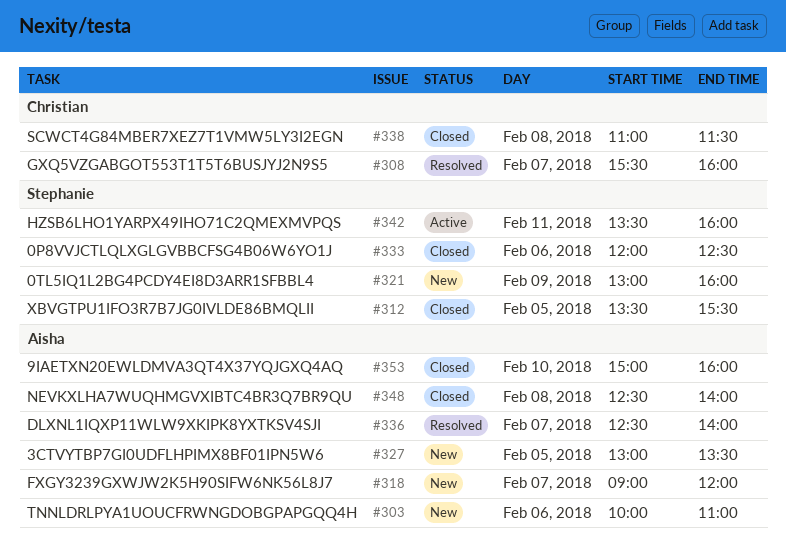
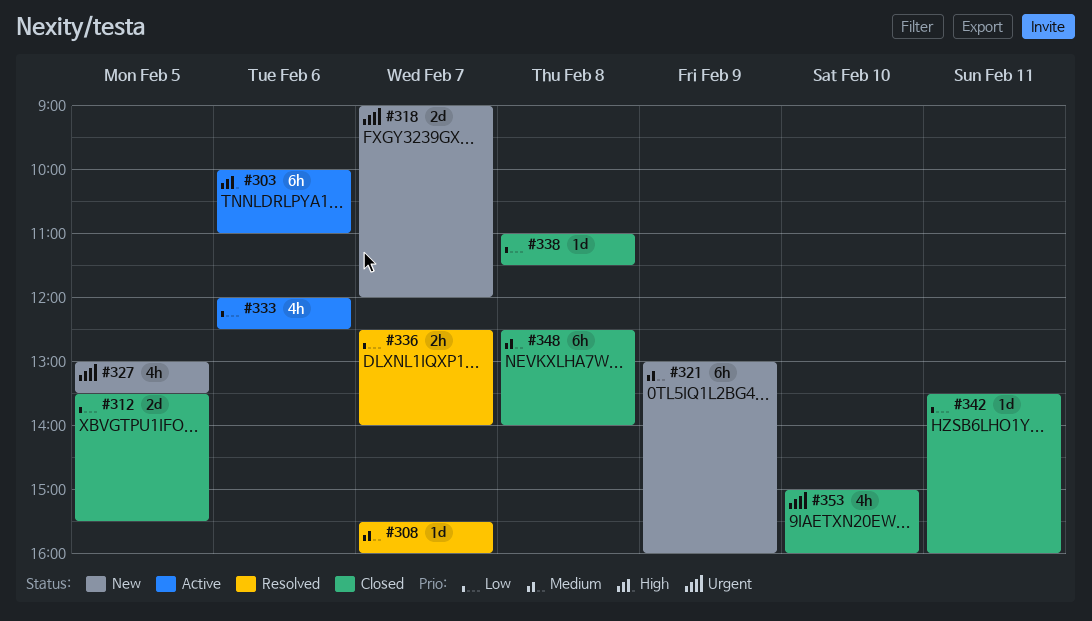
#303, status: New -> Active
#333, status: Closed -> Active
#342, status: Active -> Closed

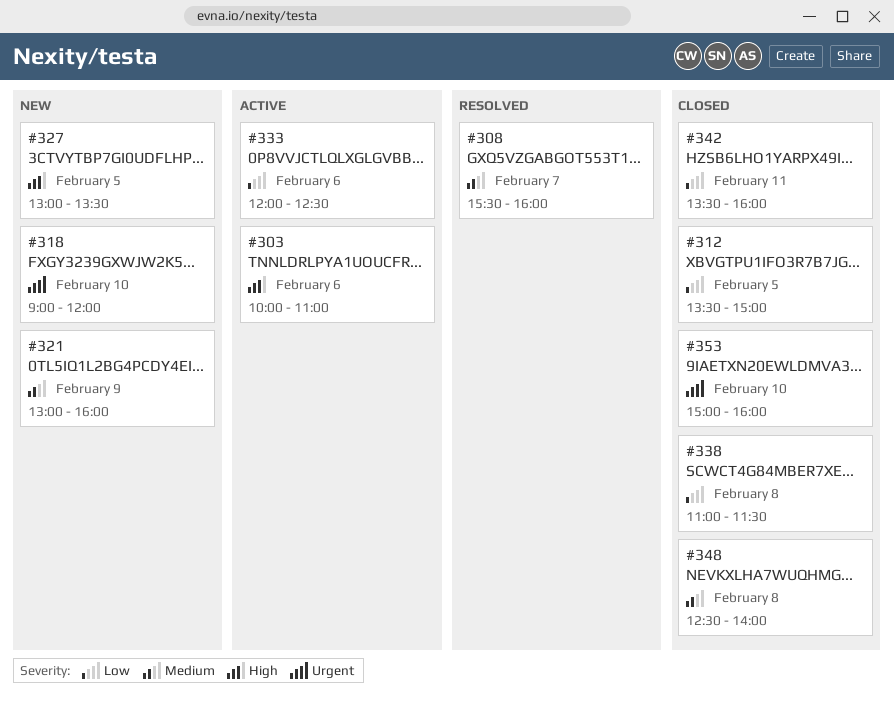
#312, ends: 15:30 -> 15:00
#318, day: Feb 7 -> Feb 10
#327, priority: Urgent -> High
#336: present -> none

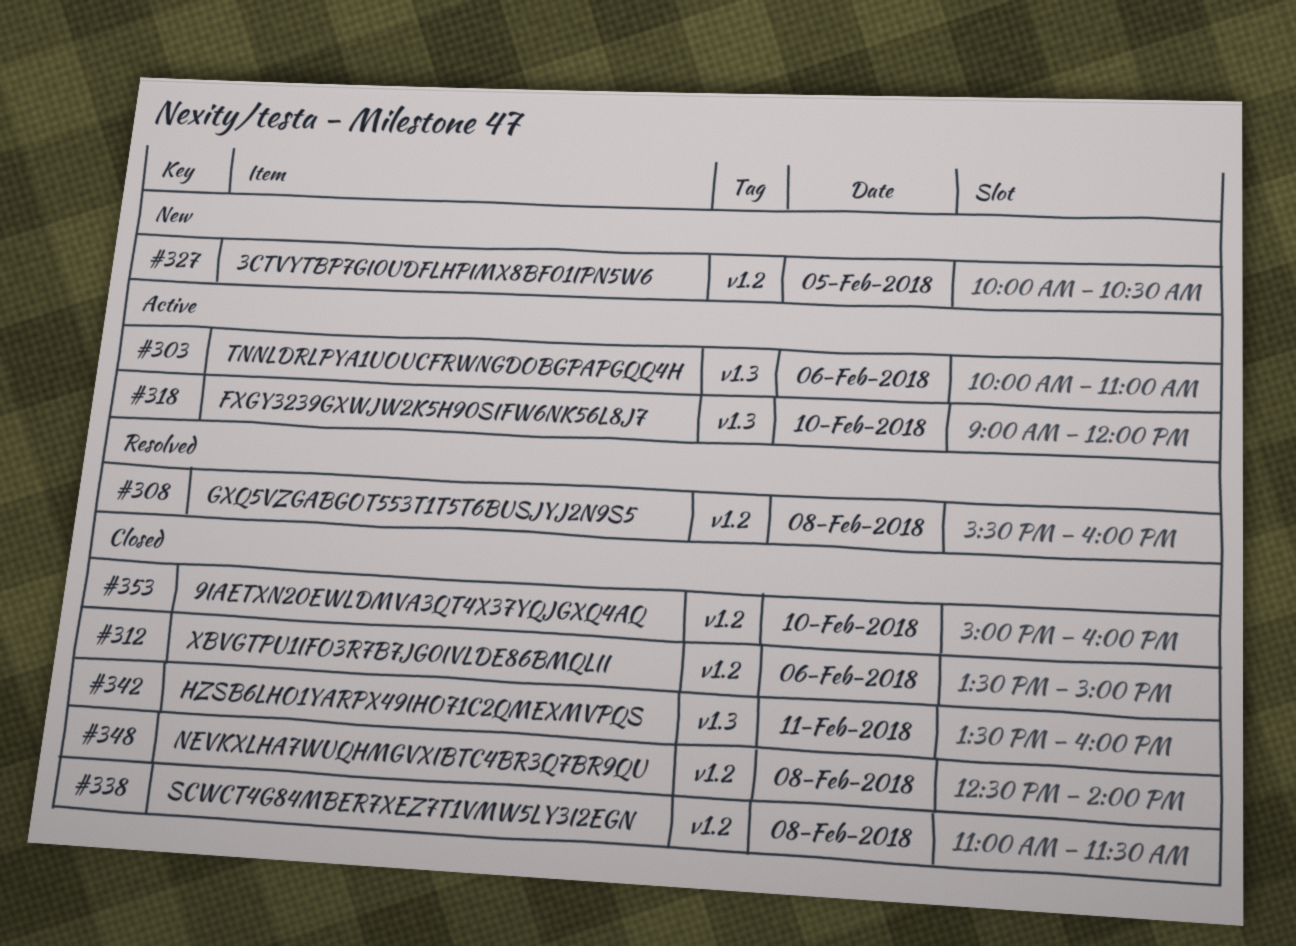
#308, day: Feb 7 -> Feb 8
#312, day: Feb 5 -> Feb 6
#318, status: New -> Active
#321: present -> none
#327, begins: 13:00 -> 10:00
#327, ends: 13:30 -> 10:30
#333: present -> none

